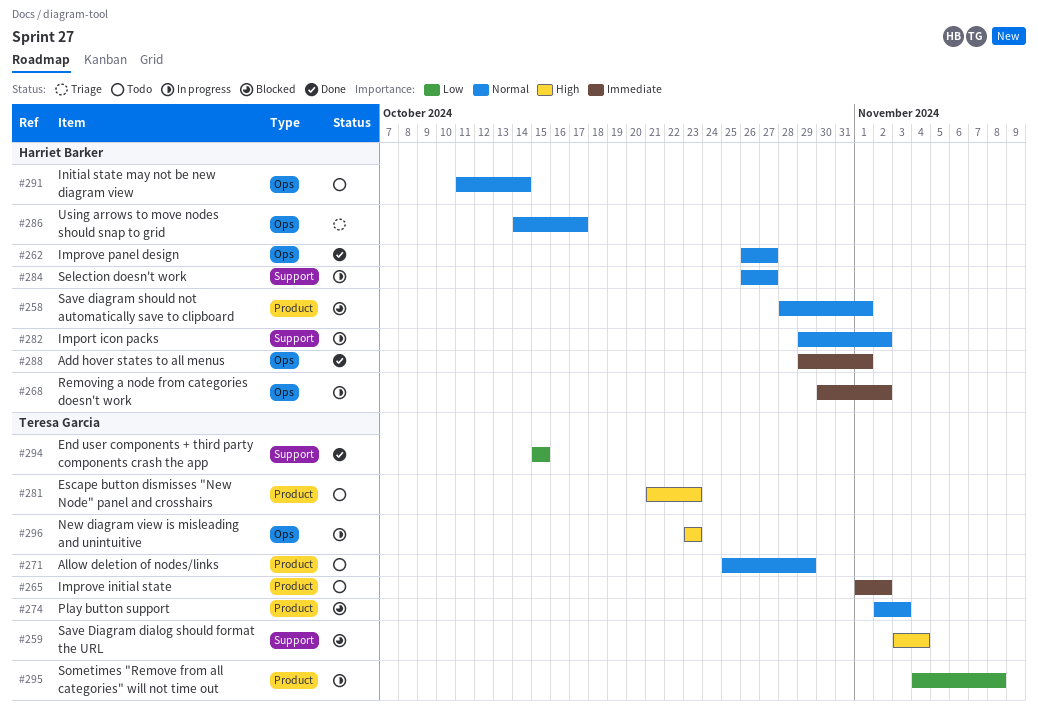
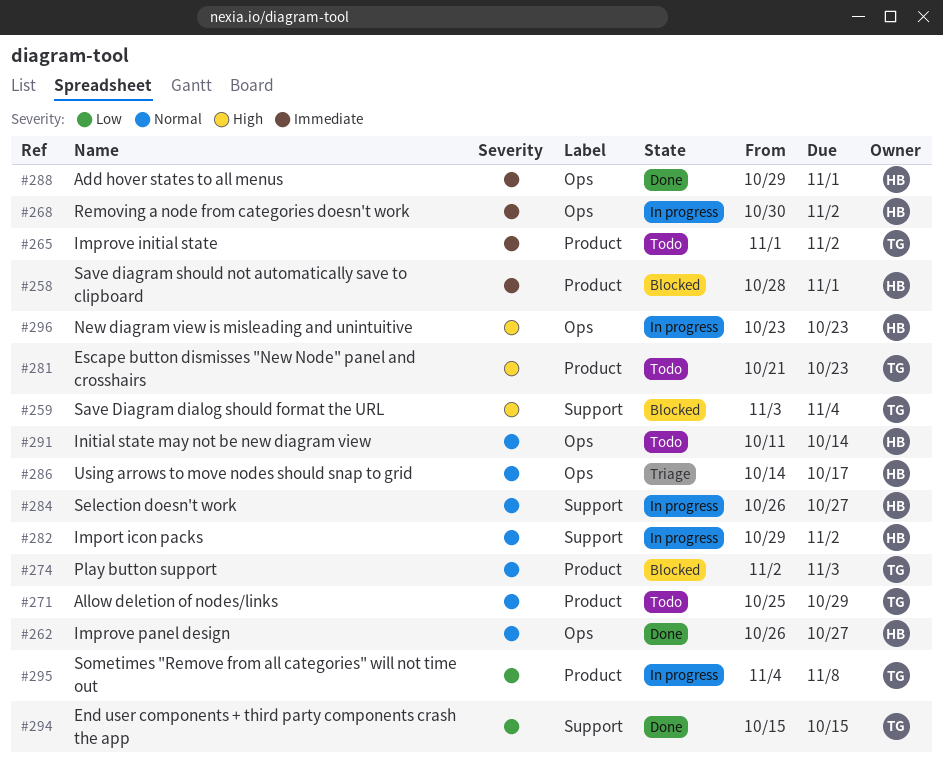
#258, priority: Normal -> Immediate
#296, owner: Teresa Garcia -> Harriet Barker

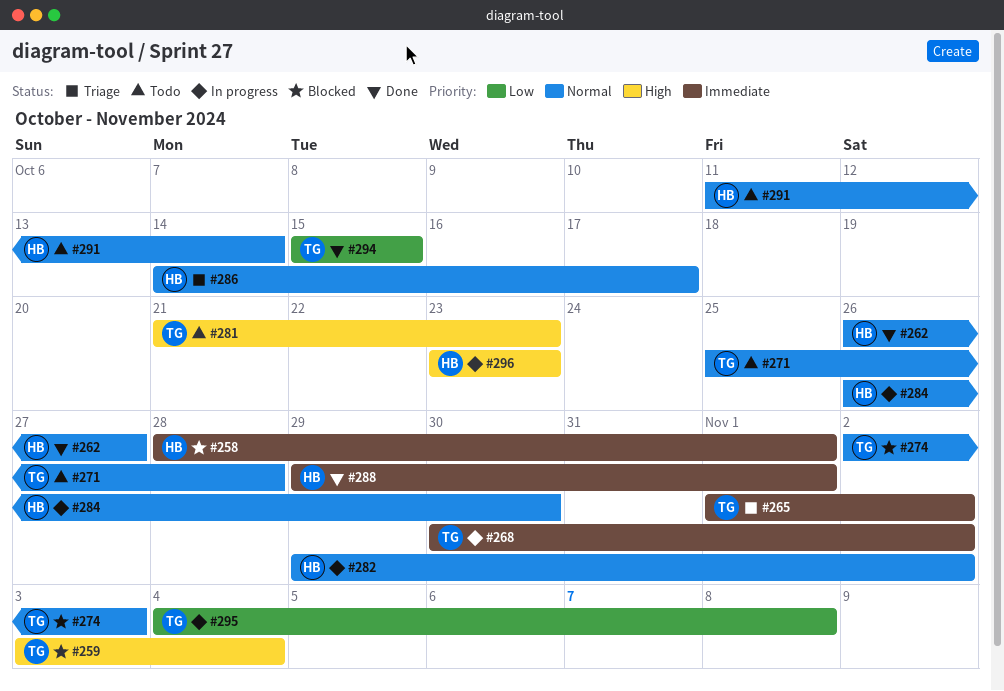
#265, status: Todo -> Triage
#268, owner: HB -> TG
#271, due: Oct 29 -> Oct 28
#284, due: Oct 27 -> Oct 30

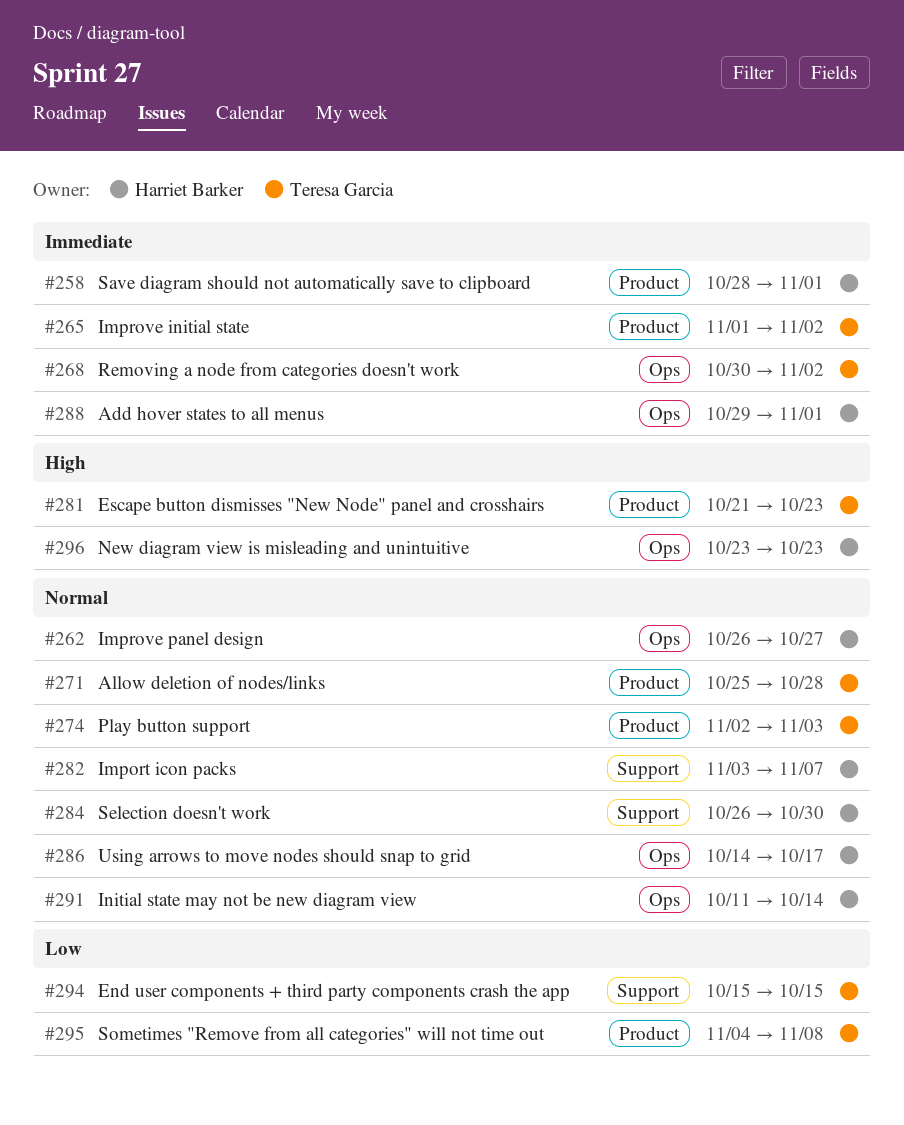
#259: present -> none
#282, start: Oct 29 -> Nov 3
#282, due: Nov 2 -> Nov 7

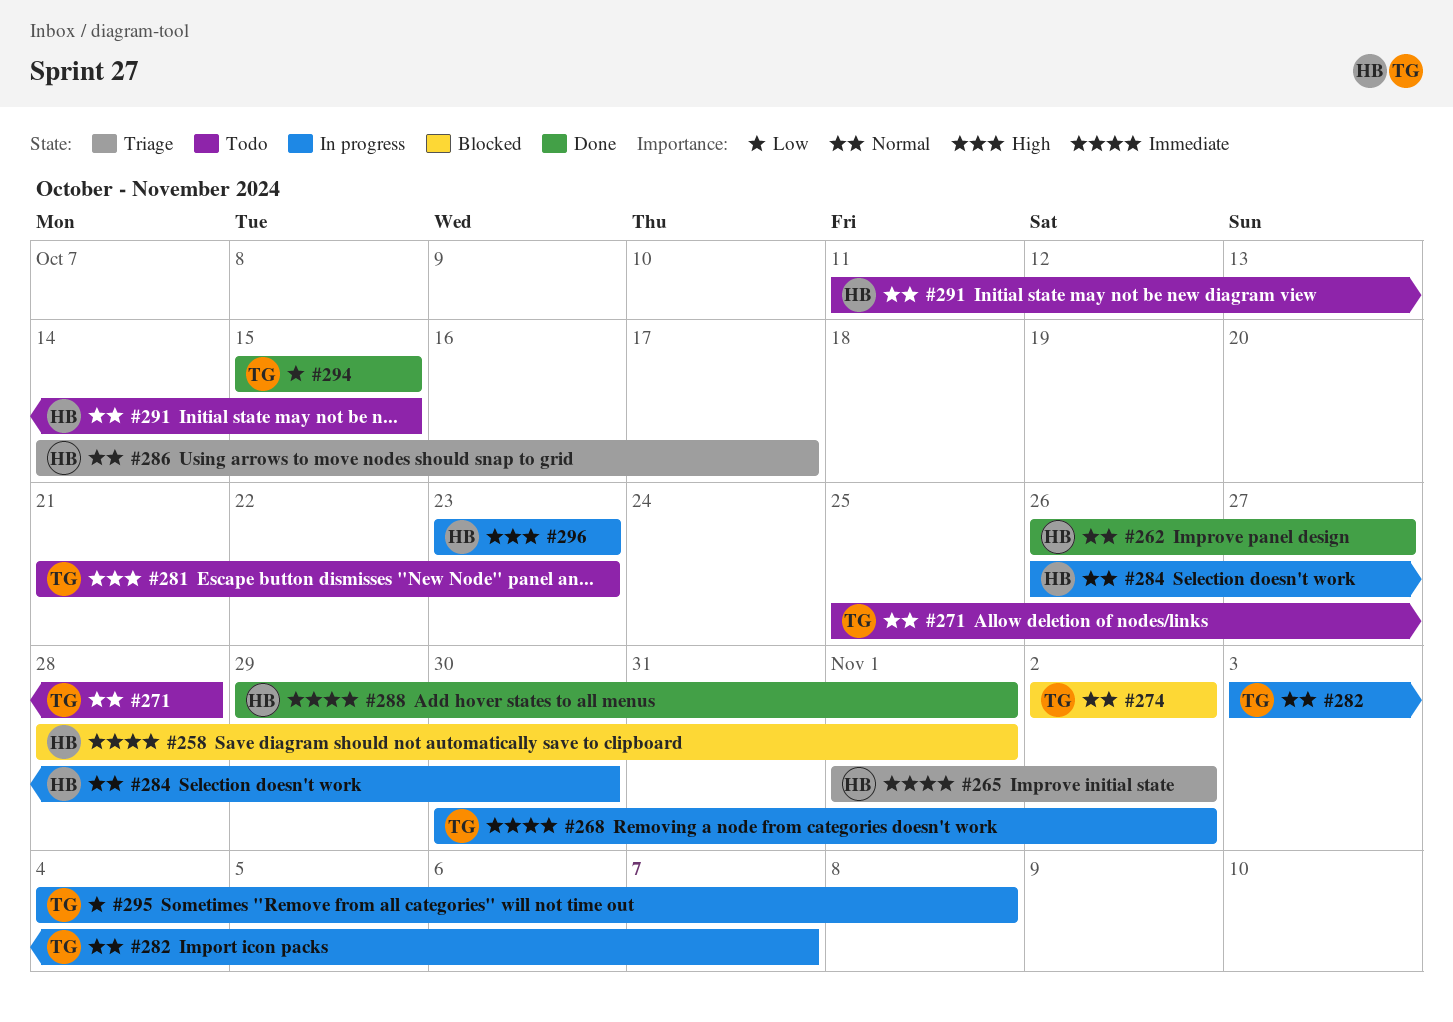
#265, owner: Teresa Garcia -> Harriet Barker
#274, due: Nov 3 -> Nov 2
#282, owner: Harriet Barker -> Teresa Garcia
#291, due: Oct 14 -> Oct 15

